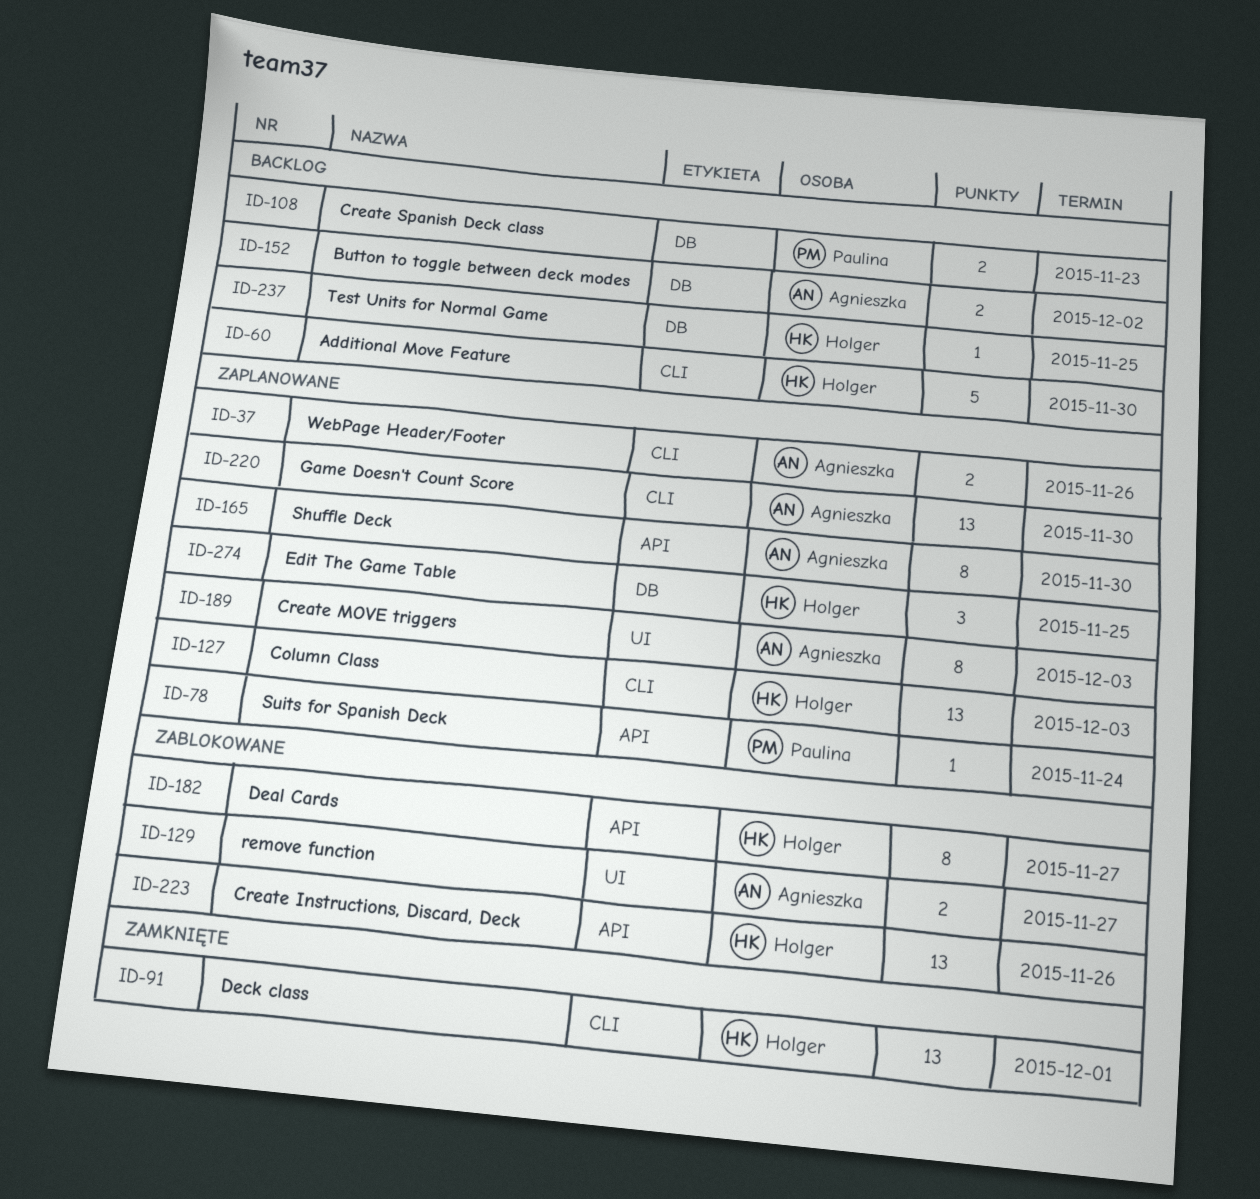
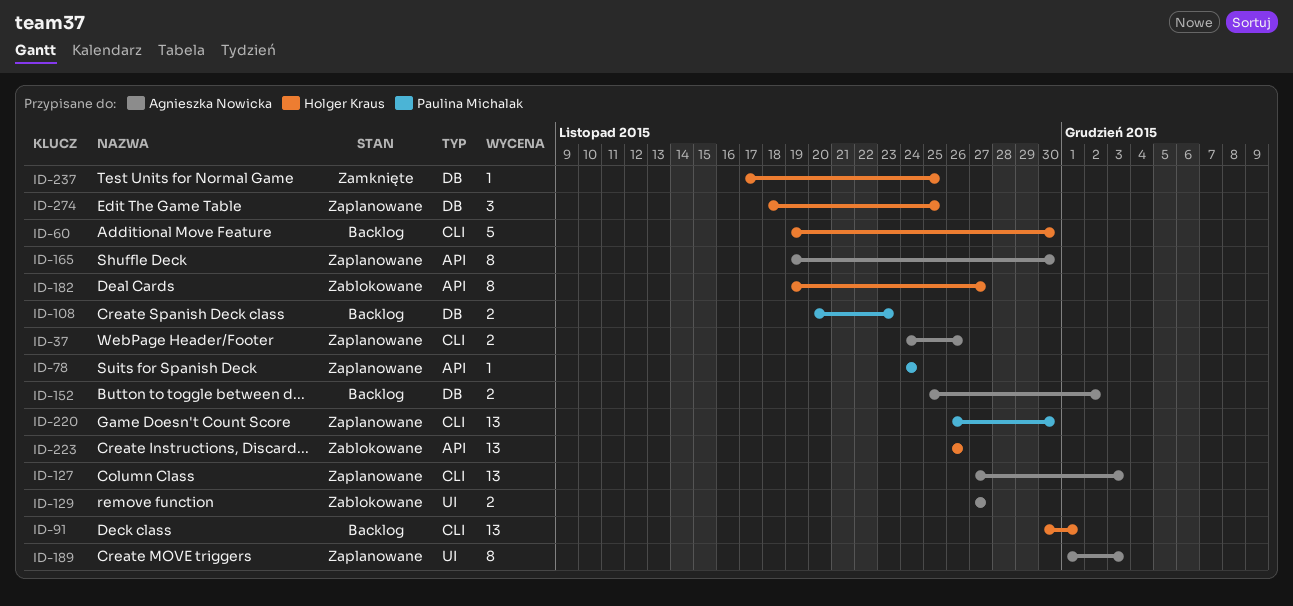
ID-91, status: Zamknięte -> Backlog
ID-127, owner: Holger Kraus -> Agnieszka Nowicka
ID-220, owner: Agnieszka Nowicka -> Paulina Michalak
ID-237, status: Backlog -> Zamknięte

